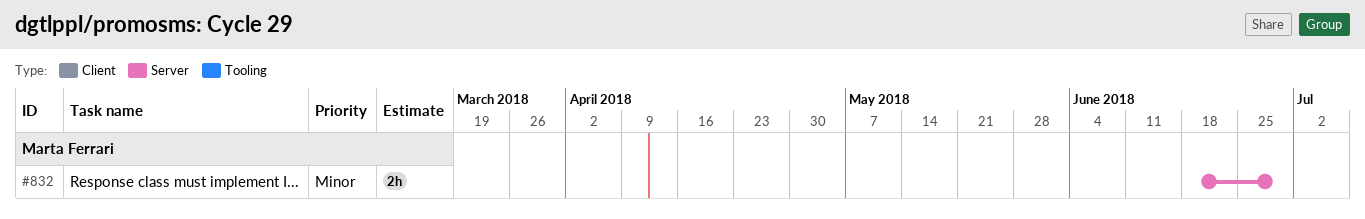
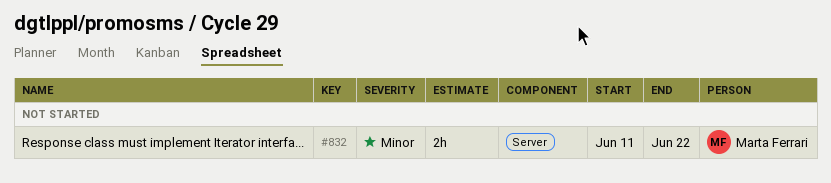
#832, start: Jun 18 -> Jun 11
#832, due: Jun 29 -> Jun 22

